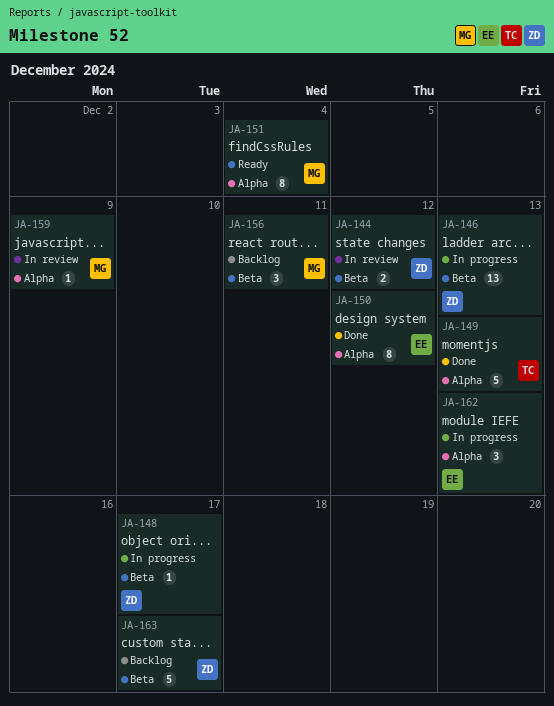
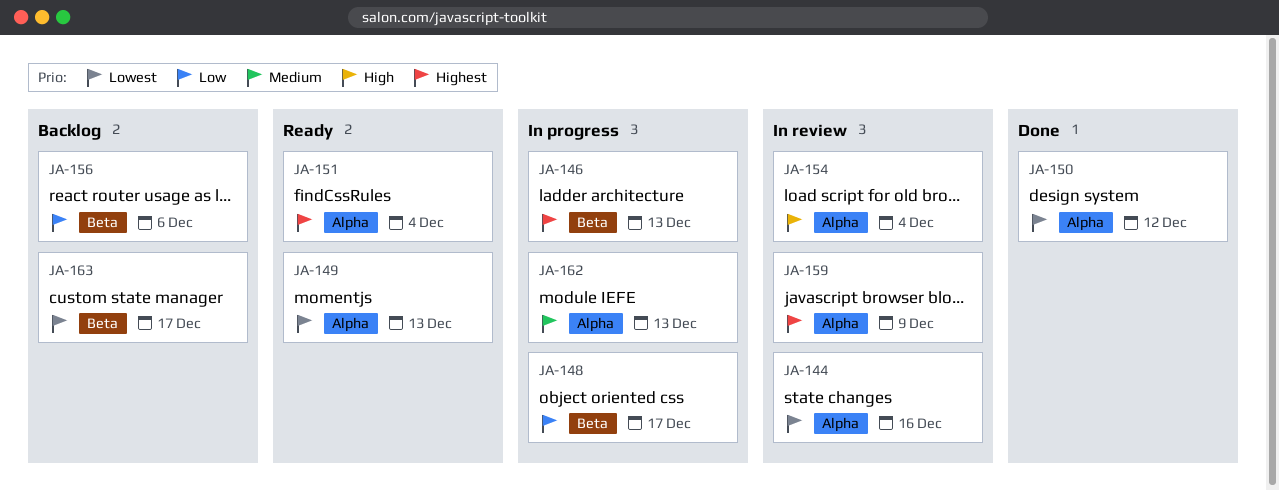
JA-144, label: Beta -> Alpha
JA-144, due: Dec 12 -> Dec 16
JA-149, status: Done -> Ready
JA-154: none -> present
JA-156, due: Dec 11 -> Dec 6

